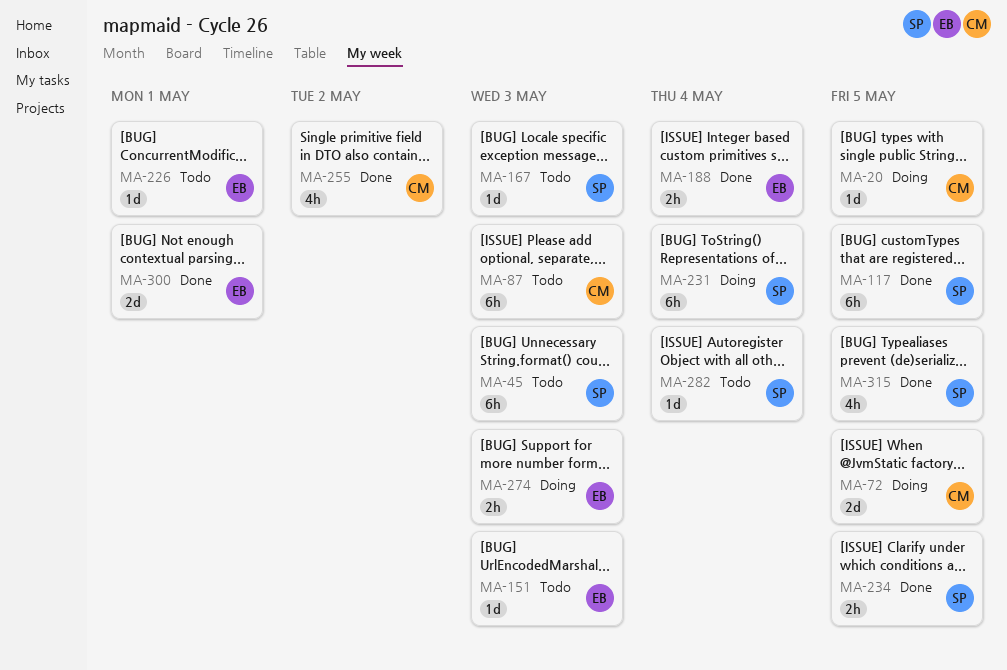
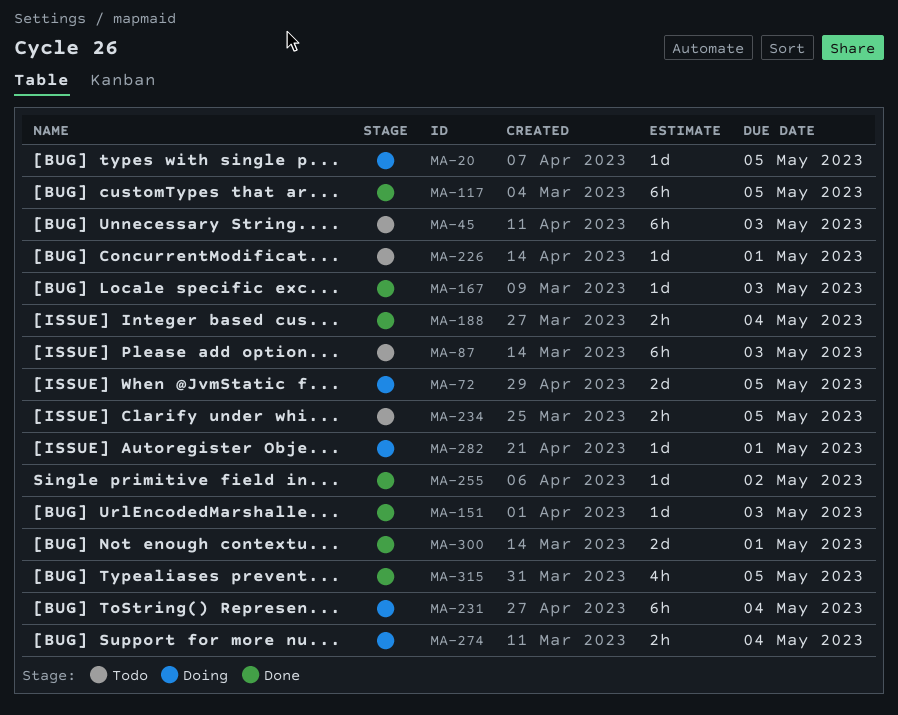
MA-151, status: Todo -> Done
MA-167, status: Todo -> Done
MA-234, status: Done -> Todo
MA-255, estimate: 4h -> 1d
MA-274, due: May 3 -> May 4
MA-282, status: Todo -> Doing
MA-282, due: May 4 -> May 1

